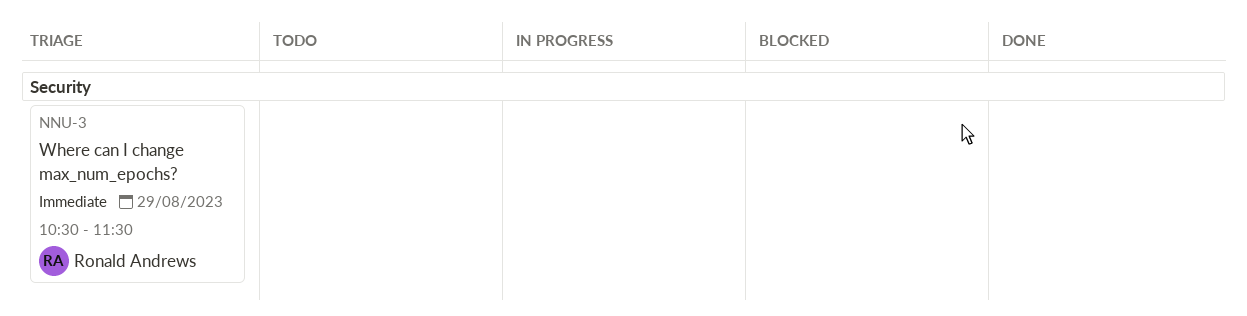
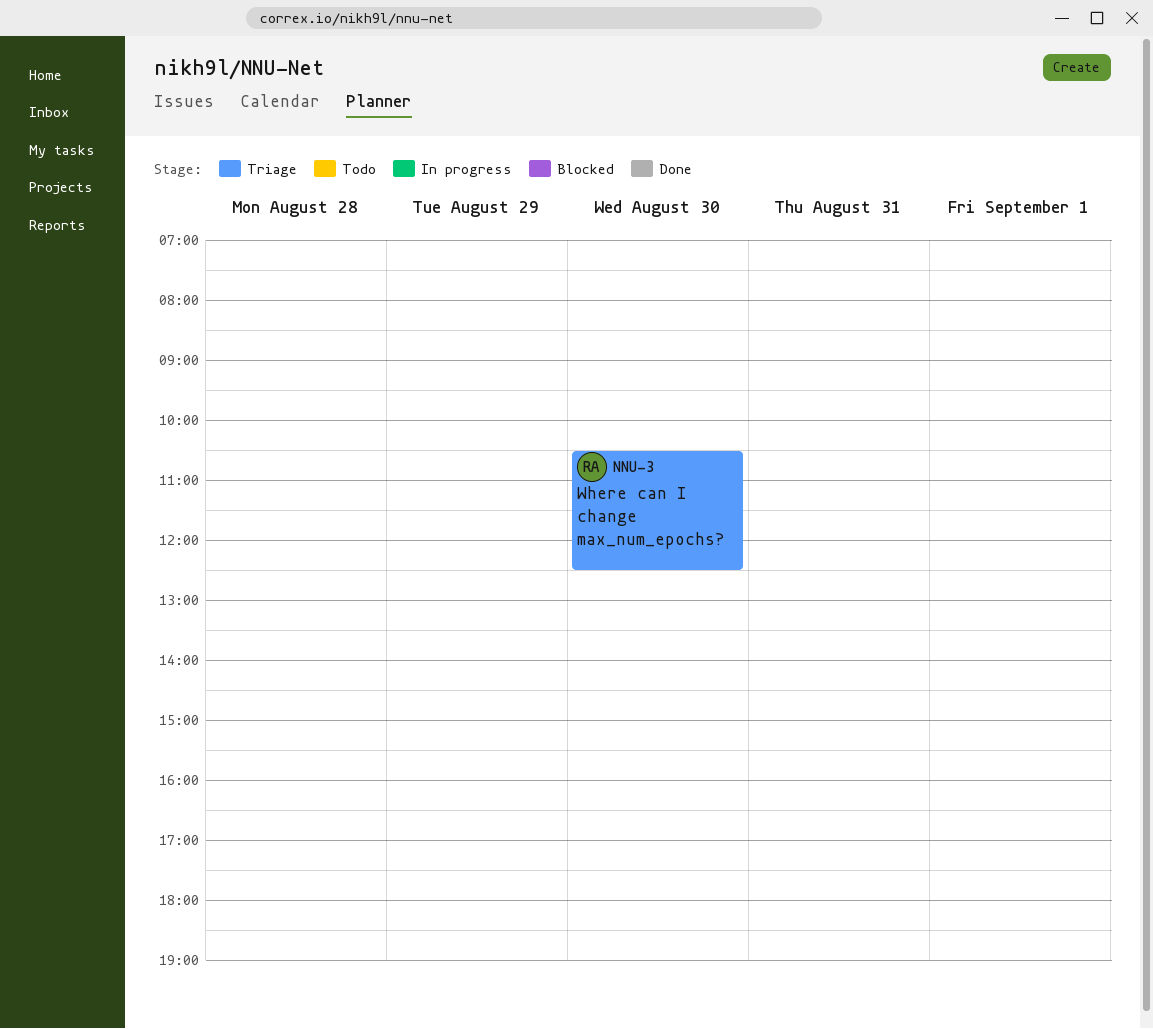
NNU-3, day: Aug 29 -> Aug 30
NNU-3, ends: 11:30 -> 12:30

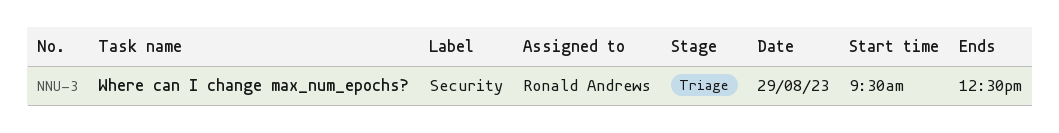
NNU-3, day: Aug 30 -> Aug 29
NNU-3, begins: 10:30 -> 09:30

